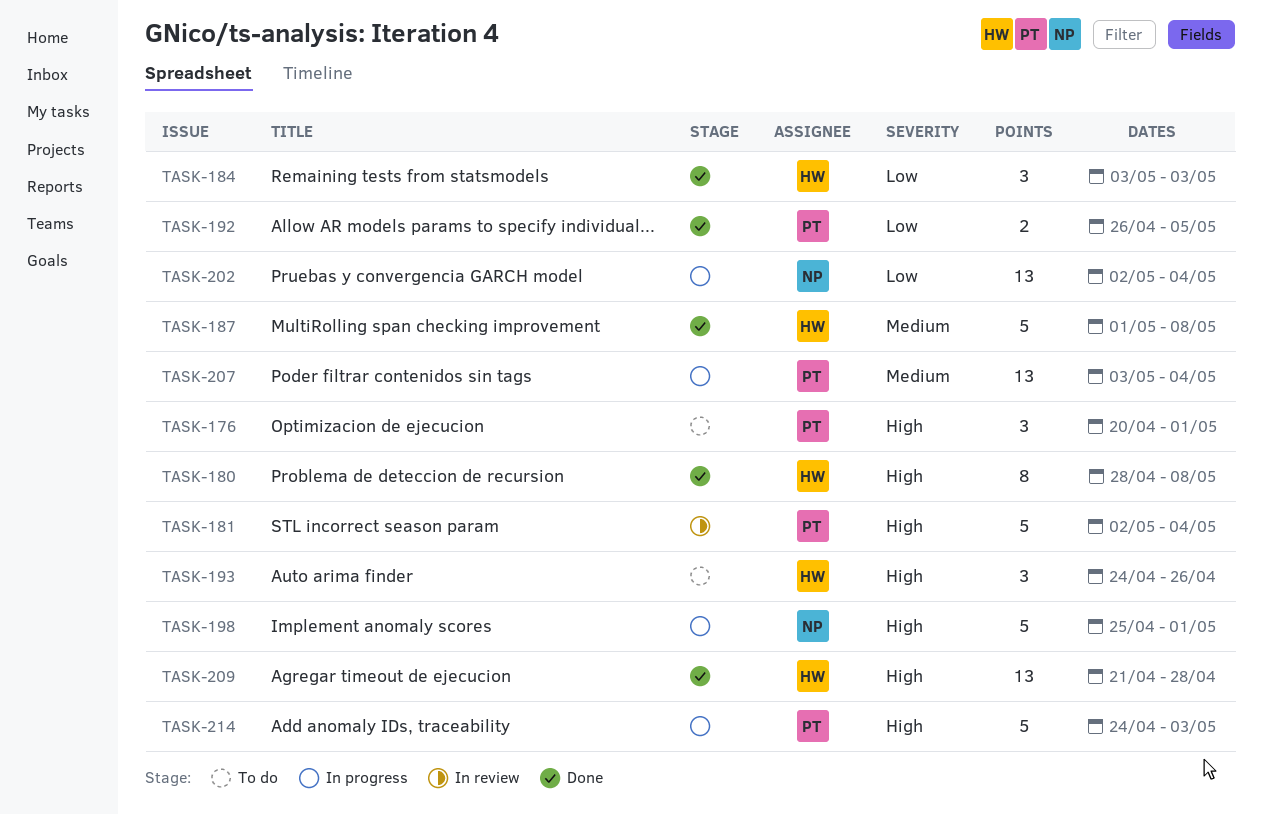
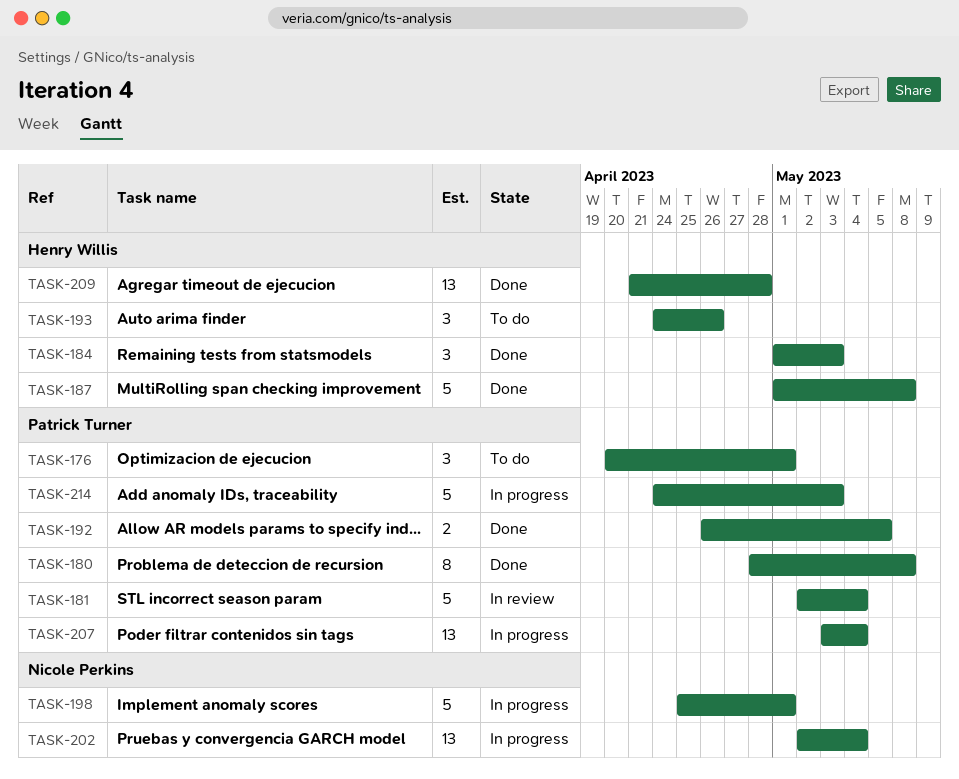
TASK-180, owner: Henry Willis -> Patrick Turner
TASK-184, start: May 3 -> May 1

